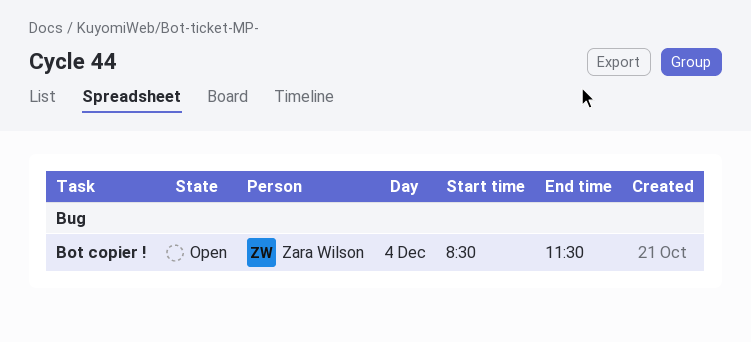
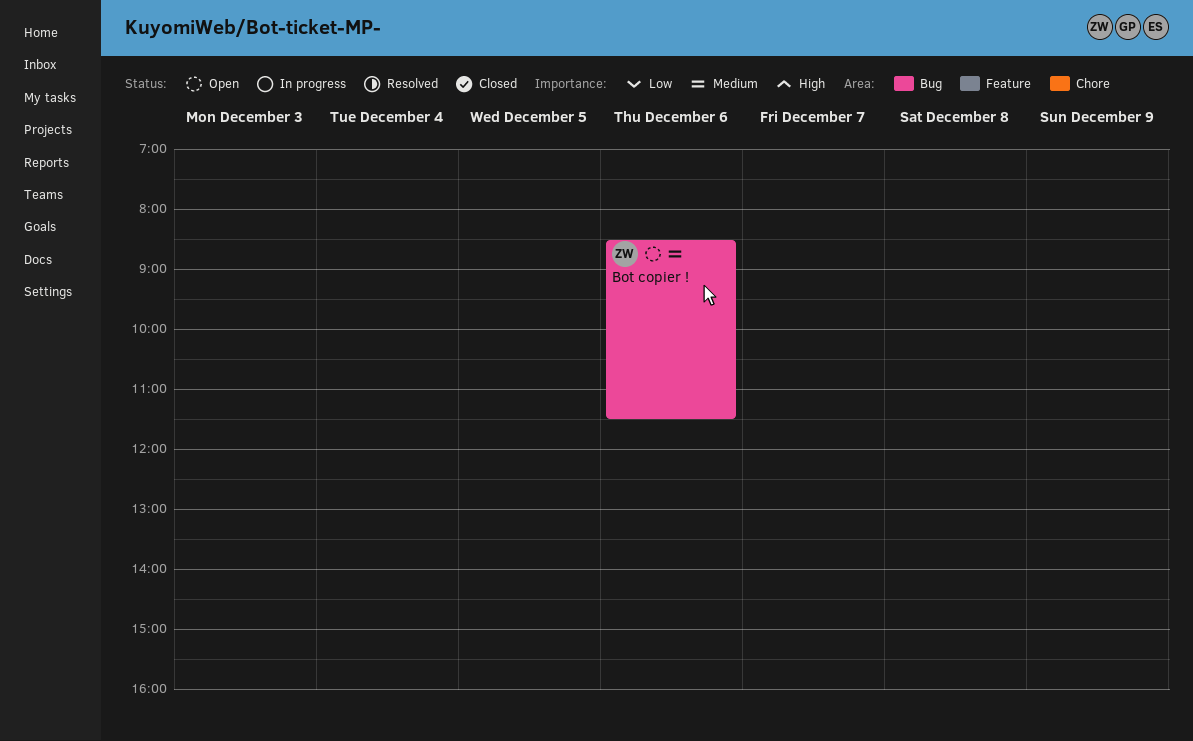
Bot copier !, day: Dec 4 -> Dec 6

